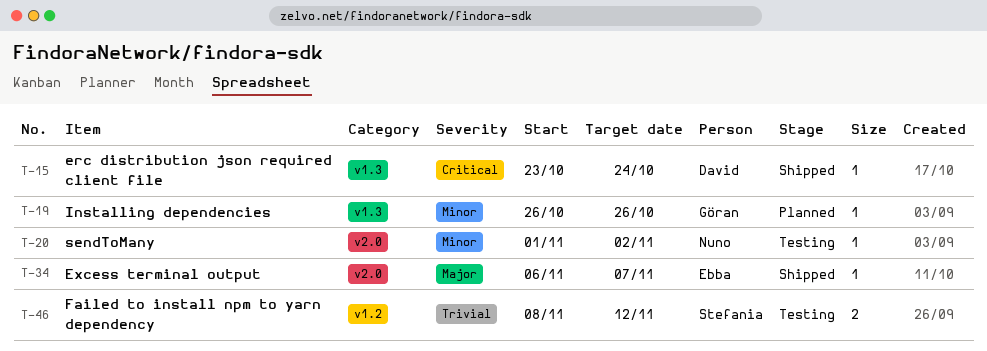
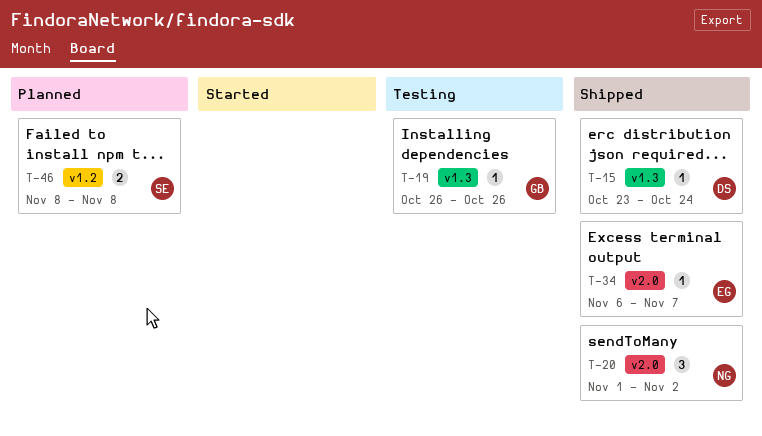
T-19, status: Planned -> Testing
T-20, status: Testing -> Shipped
T-20, estimate: 1 -> 3
T-46, status: Testing -> Planned
T-46, due: Nov 12 -> Nov 8

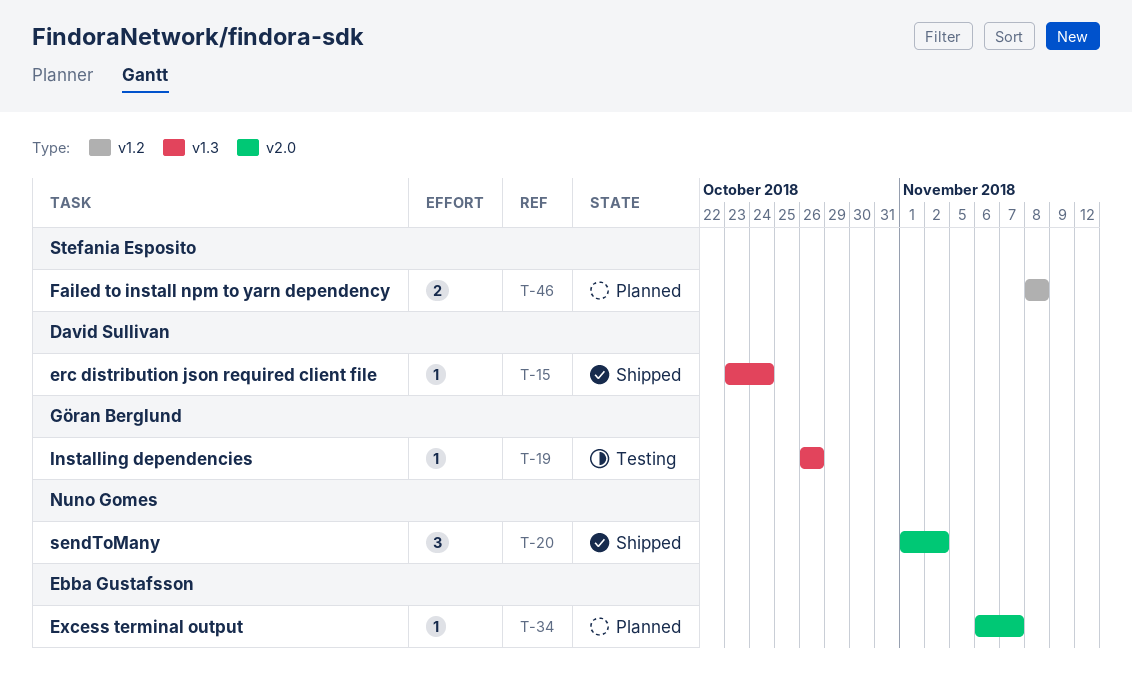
T-34, status: Shipped -> Planned

